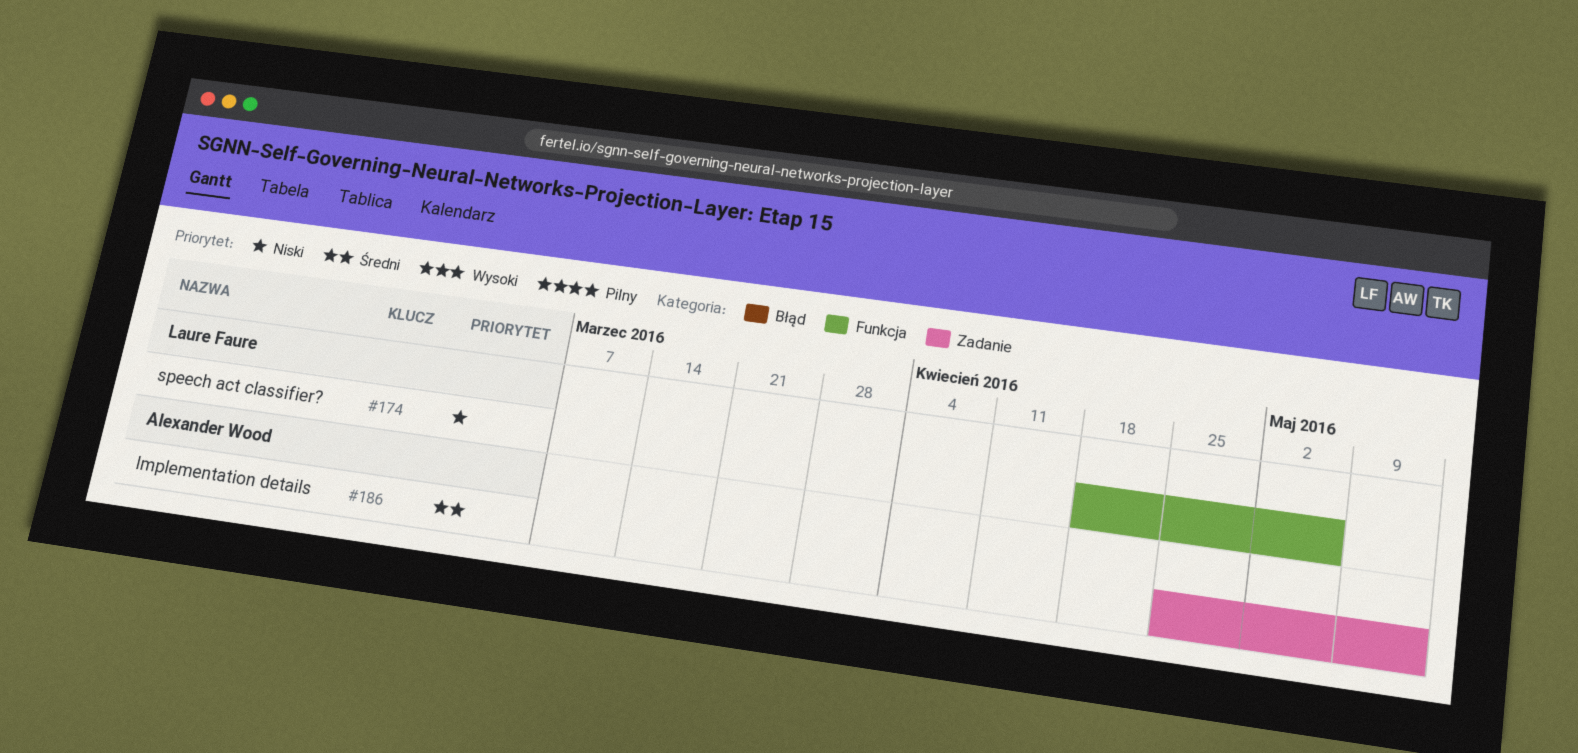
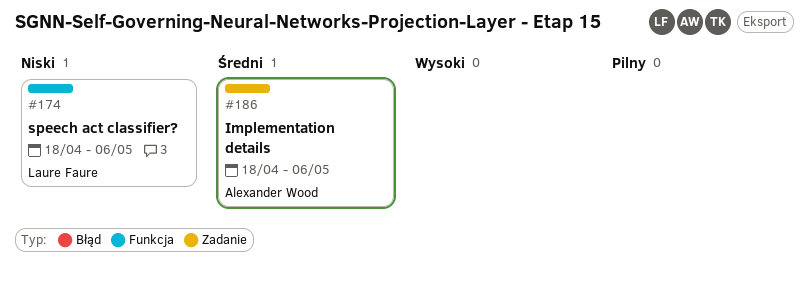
#186, start: Apr 25 -> Apr 18
#186, due: May 13 -> May 6

